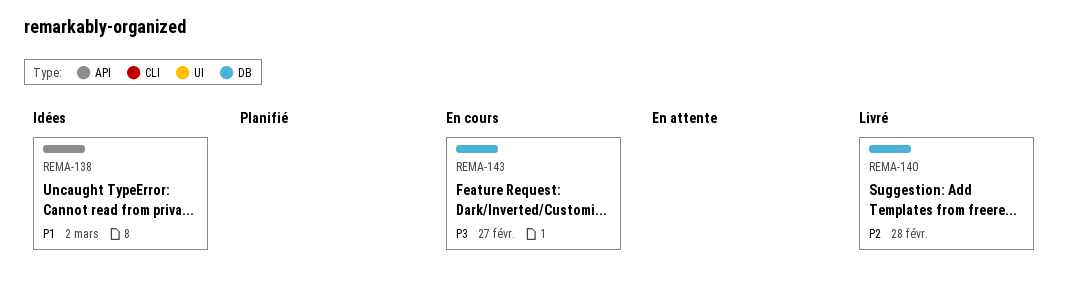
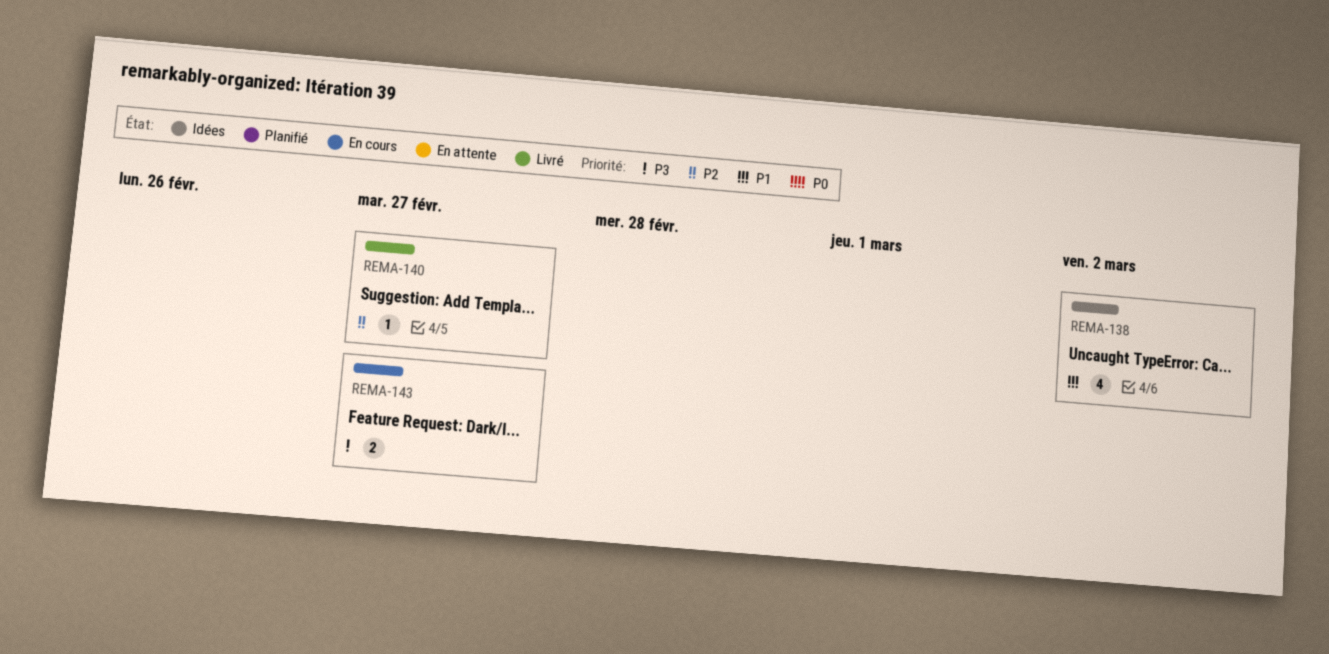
REMA-140, due: Feb 28 -> Feb 27

